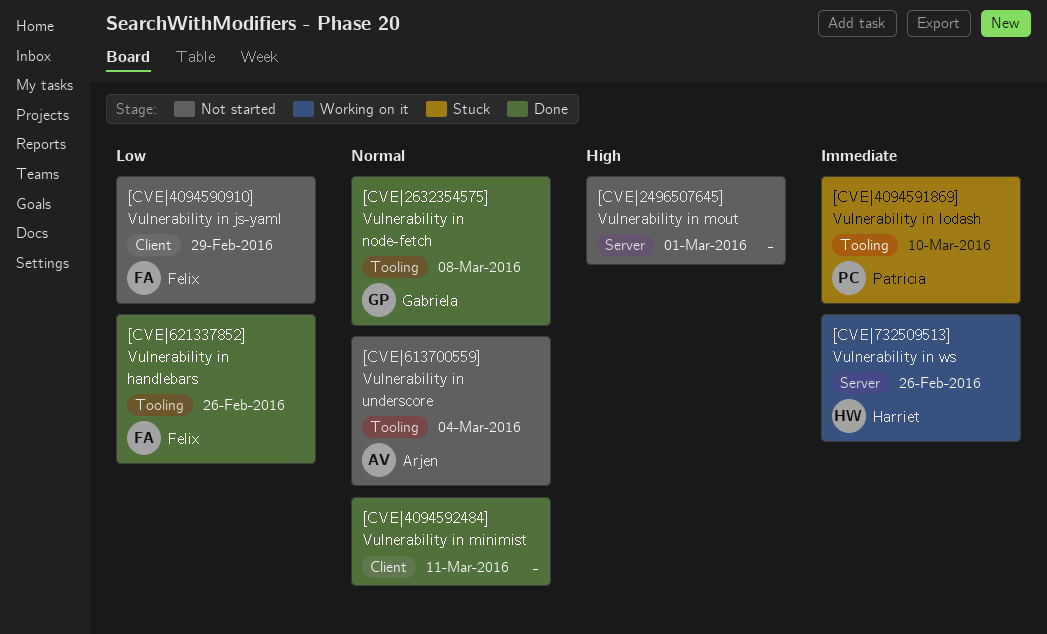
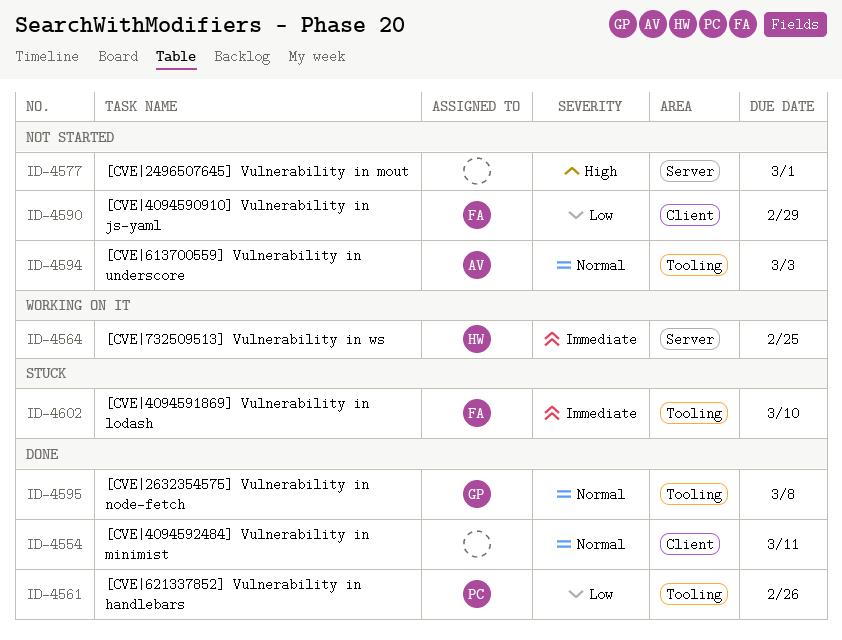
[CVE|4094591869] Vulnerability in lodash, owner: Patricia -> Felix
[CVE|613700559] Vulnerability in underscore, due: Mar 4 -> Mar 3
[CVE|621337852] Vulnerability in handlebars, owner: Felix -> Patricia
[CVE|732509513] Vulnerability in ws, due: Feb 26 -> Feb 25

